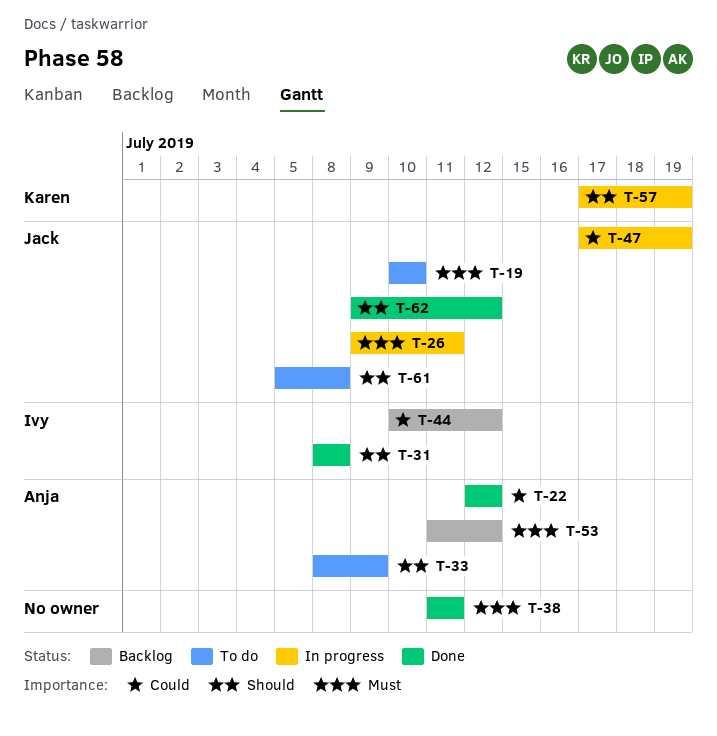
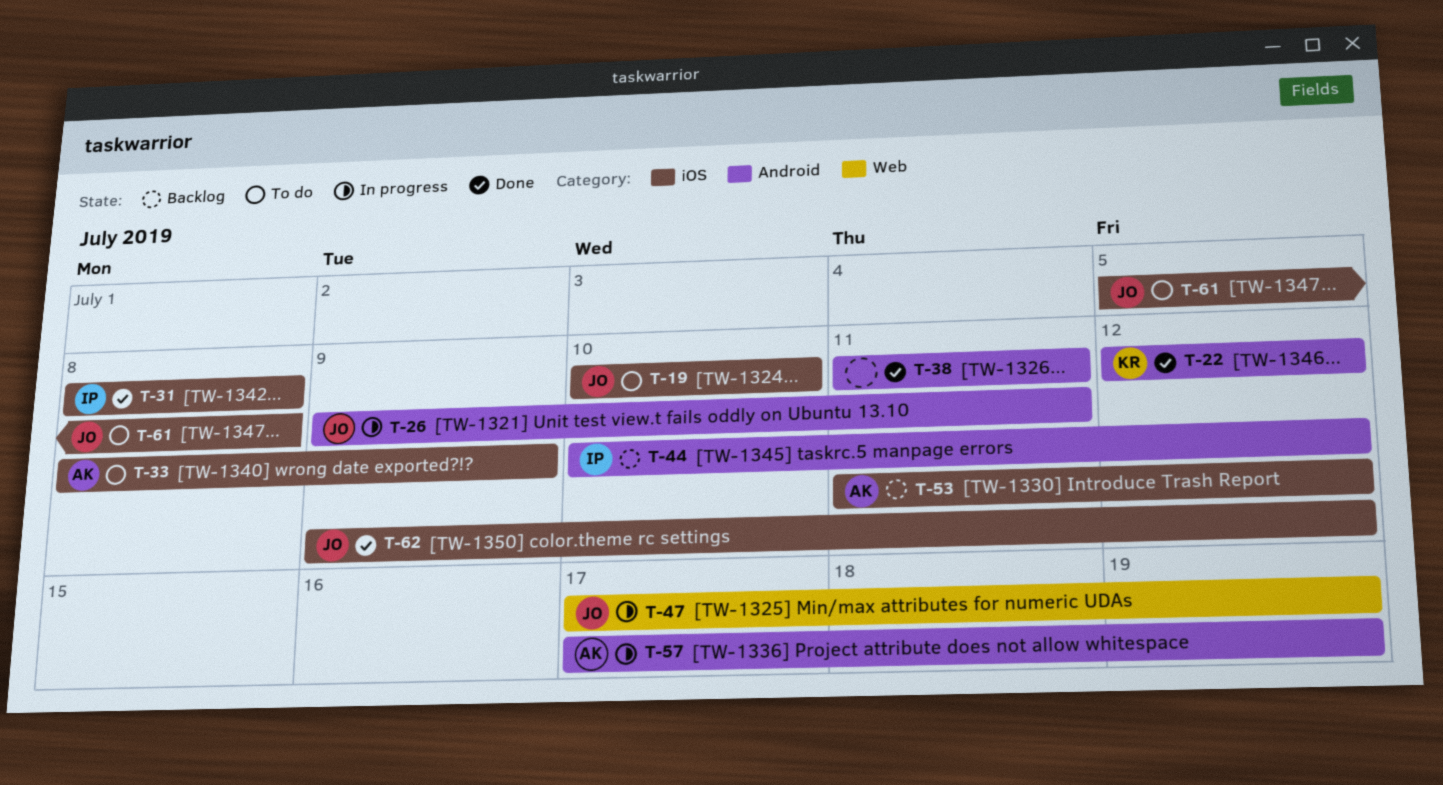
T-22, owner: Anja -> Karen
T-57, owner: Karen -> Anja

